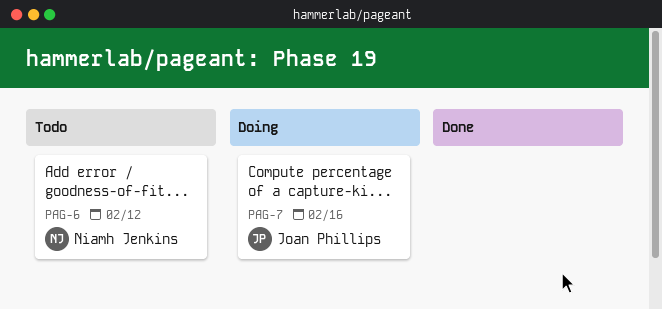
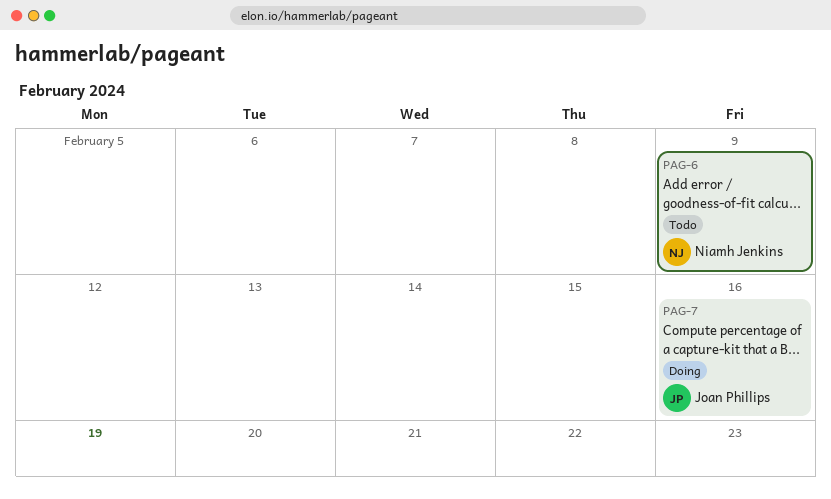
PAG-6, due: Feb 12 -> Feb 9

